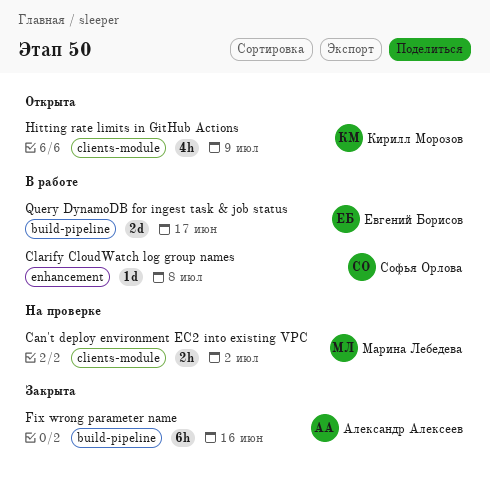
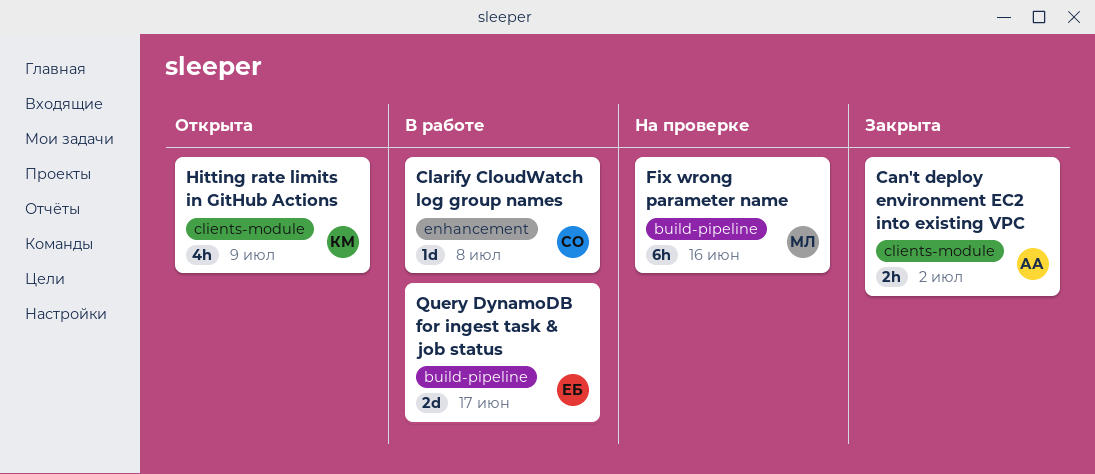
Can't deploy environment EC2 into existing VPC, status: На проверке -> Закрыта
Can't deploy environment EC2 into existing VPC, owner: Марина Лебедева -> Александр Алексеев
Fix wrong parameter name, status: Закрыта -> На проверке
Fix wrong parameter name, owner: Александр Алексеев -> Марина Лебедева

